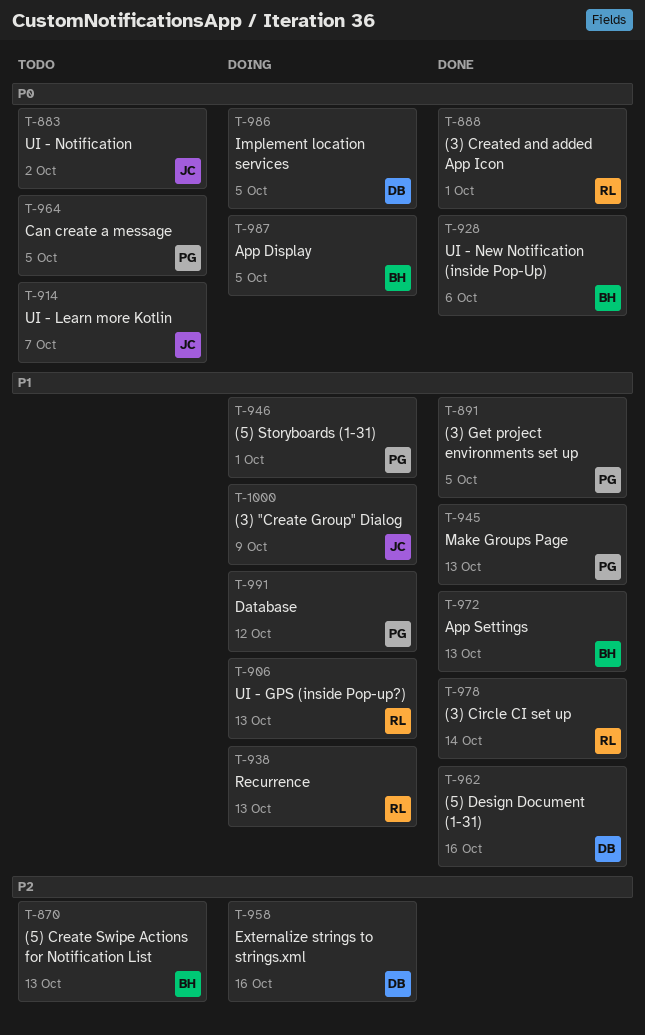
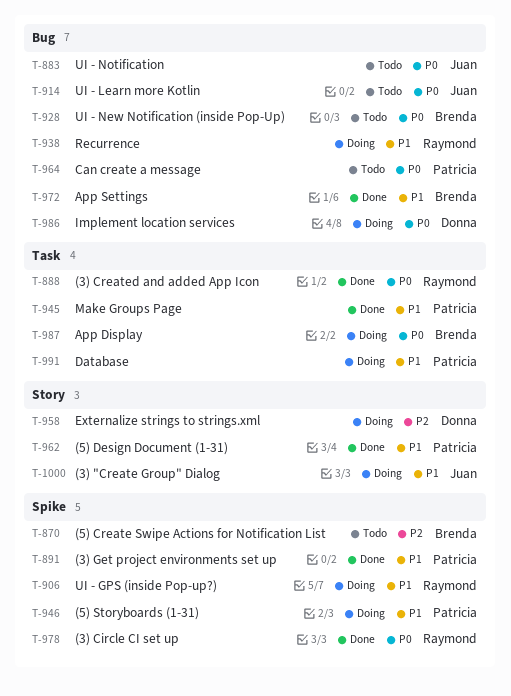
T-928, status: Done -> Todo
T-962, owner: Donna -> Patricia
T-978, priority: P1 -> P0

